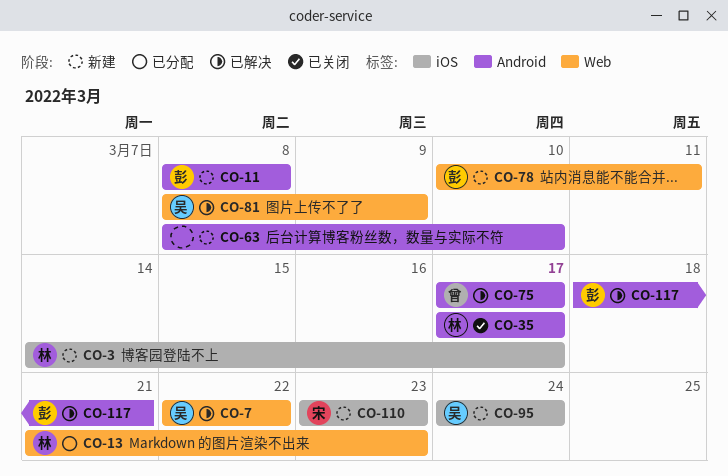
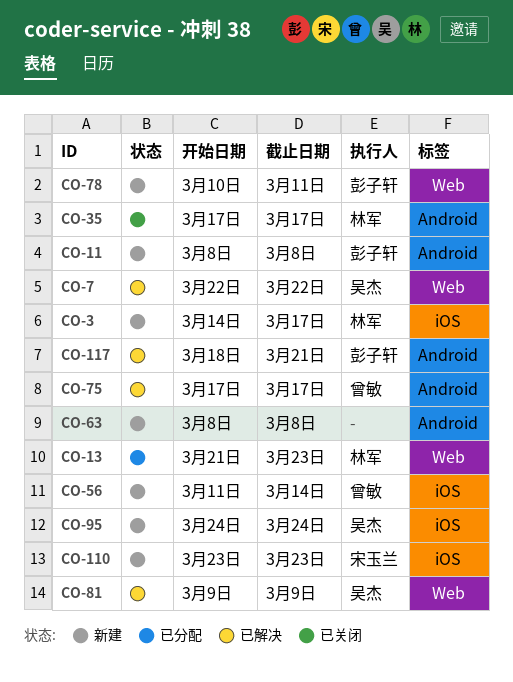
CO-56: none -> present
CO-63, due: Mar 10 -> Mar 8
CO-81, start: Mar 8 -> Mar 9

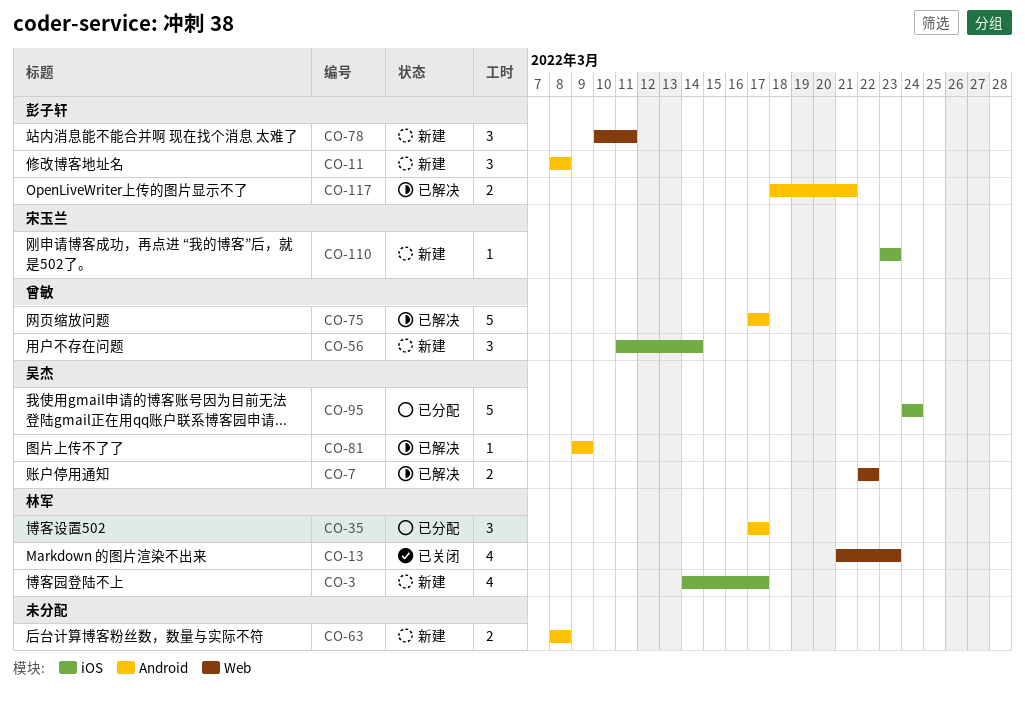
CO-13, status: 已分配 -> 已关闭
CO-35, status: 已关闭 -> 已分配
CO-81, label: Web -> Android
CO-95, status: 新建 -> 已分配

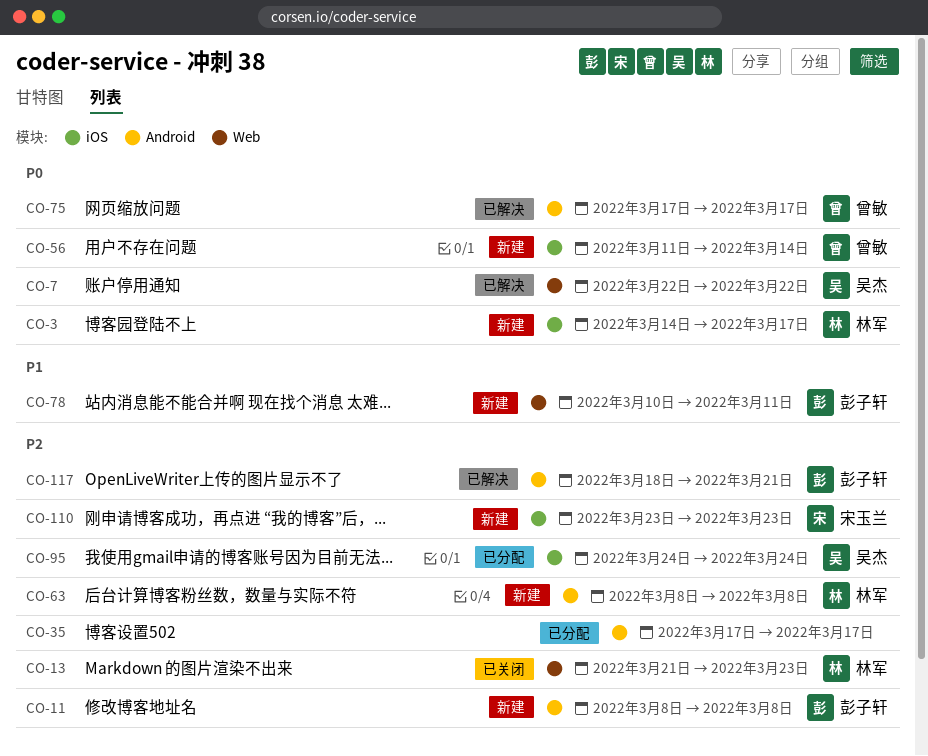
CO-35, owner: 林军 -> none
CO-63, owner: none -> 林军
CO-81: present -> none

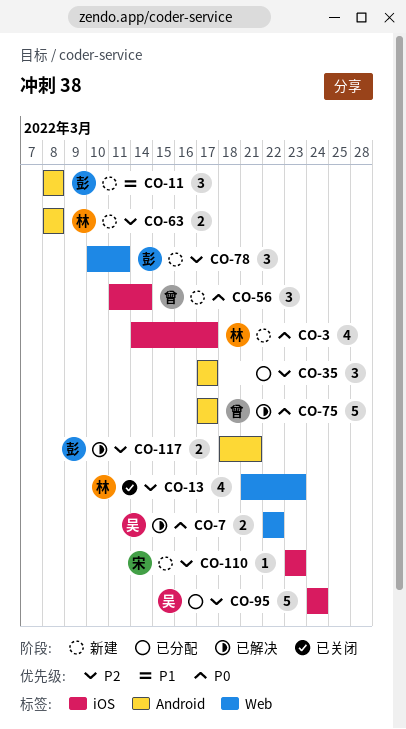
CO-11, priority: P2 -> P1
CO-78, priority: P1 -> P2

